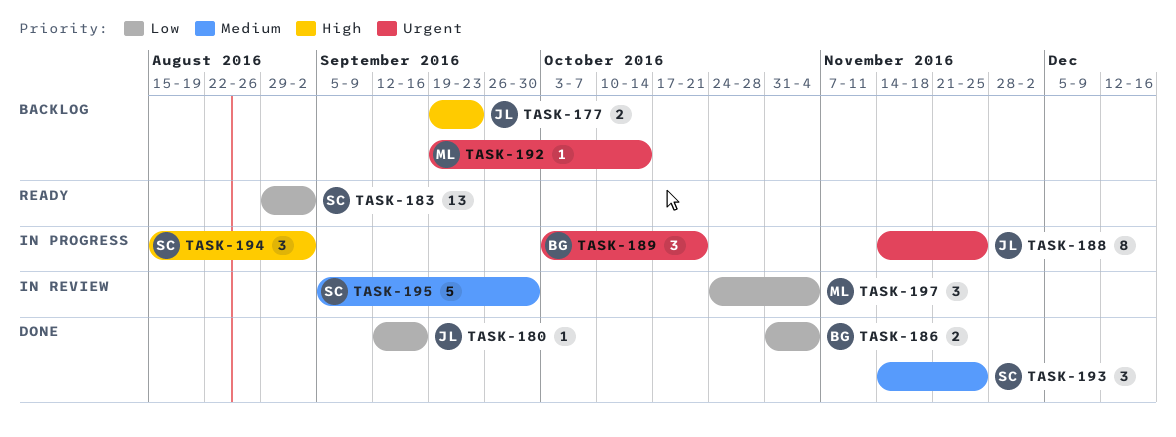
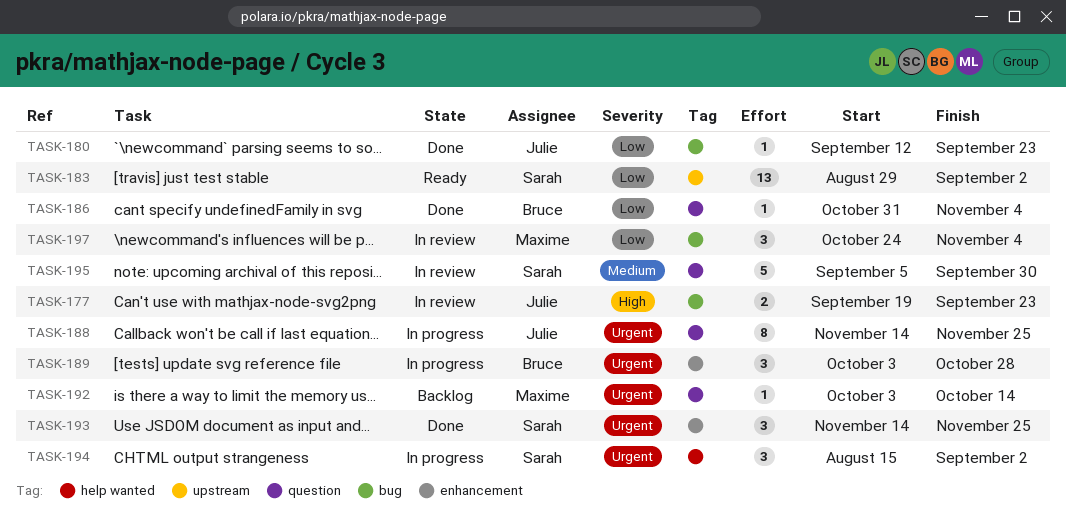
TASK-177, status: Backlog -> In review
TASK-180, due: Sep 16 -> Sep 23
TASK-186, estimate: 2 -> 1
TASK-189, due: Oct 21 -> Oct 28
TASK-192, start: Sep 19 -> Oct 3
TASK-193, priority: Medium -> Urgent
TASK-194, priority: High -> Urgent

